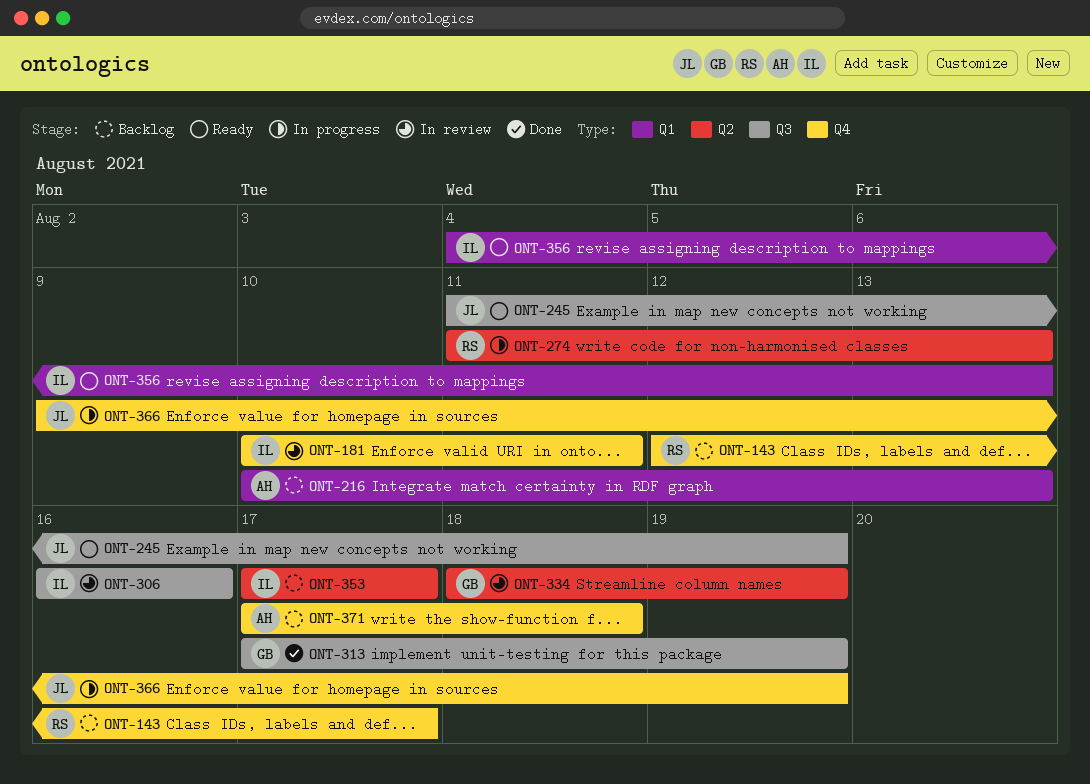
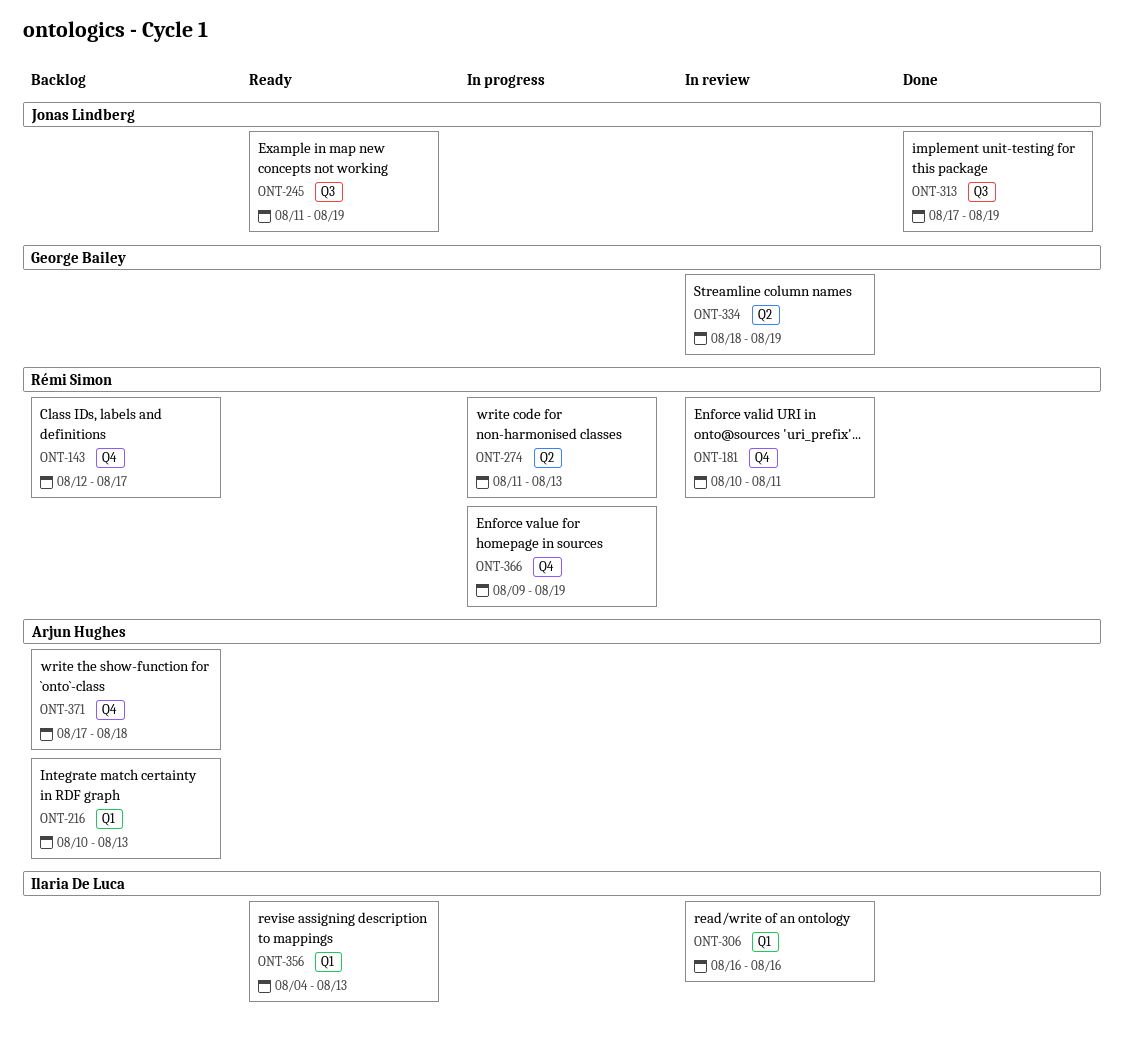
ONT-181, owner: Ilaria De Luca -> Rémi Simon
ONT-306, label: Q3 -> Q1
ONT-313, owner: George Bailey -> Jonas Lindberg
ONT-353: present -> none
ONT-366, owner: Jonas Lindberg -> Rémi Simon

